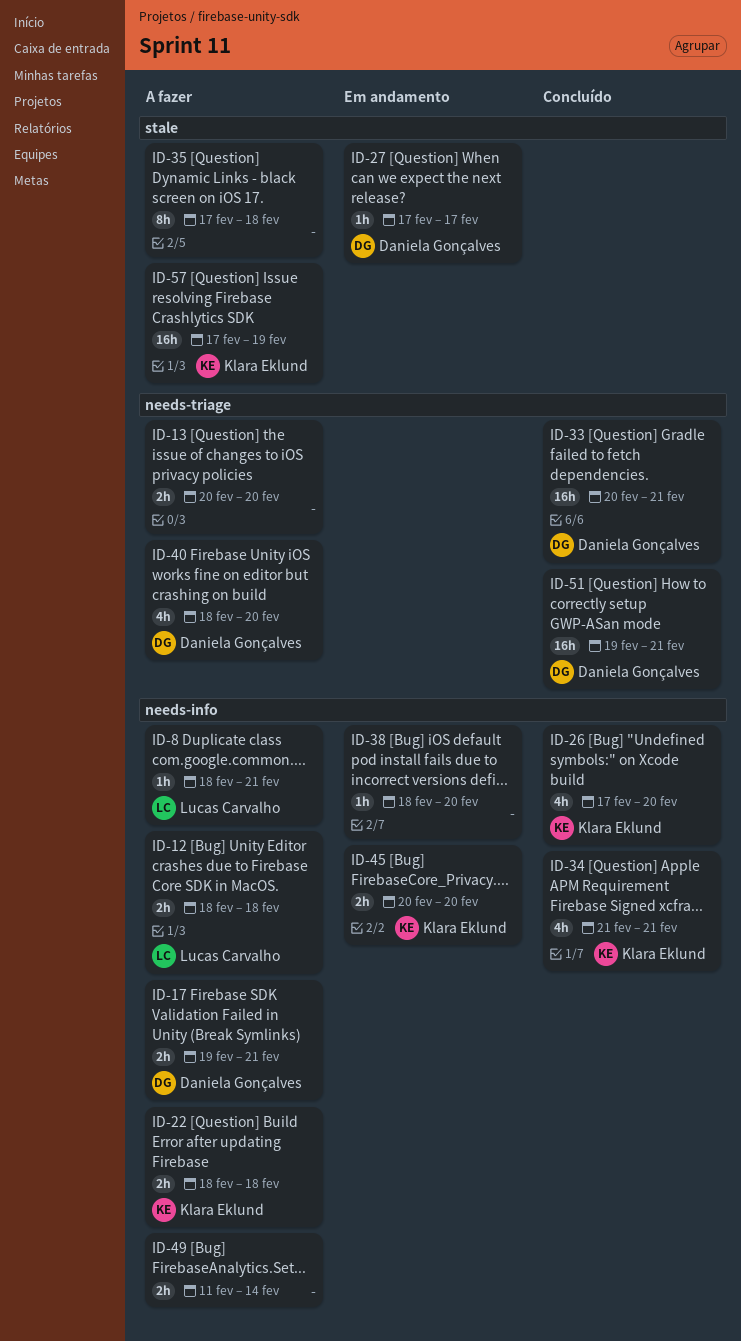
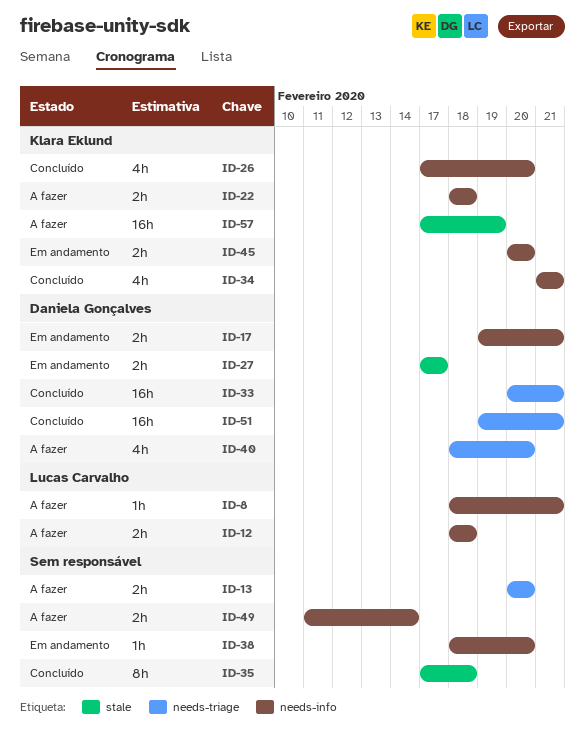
ID-17, status: A fazer -> Em andamento
ID-27, estimate: 1h -> 2h
ID-35, status: A fazer -> Concluído

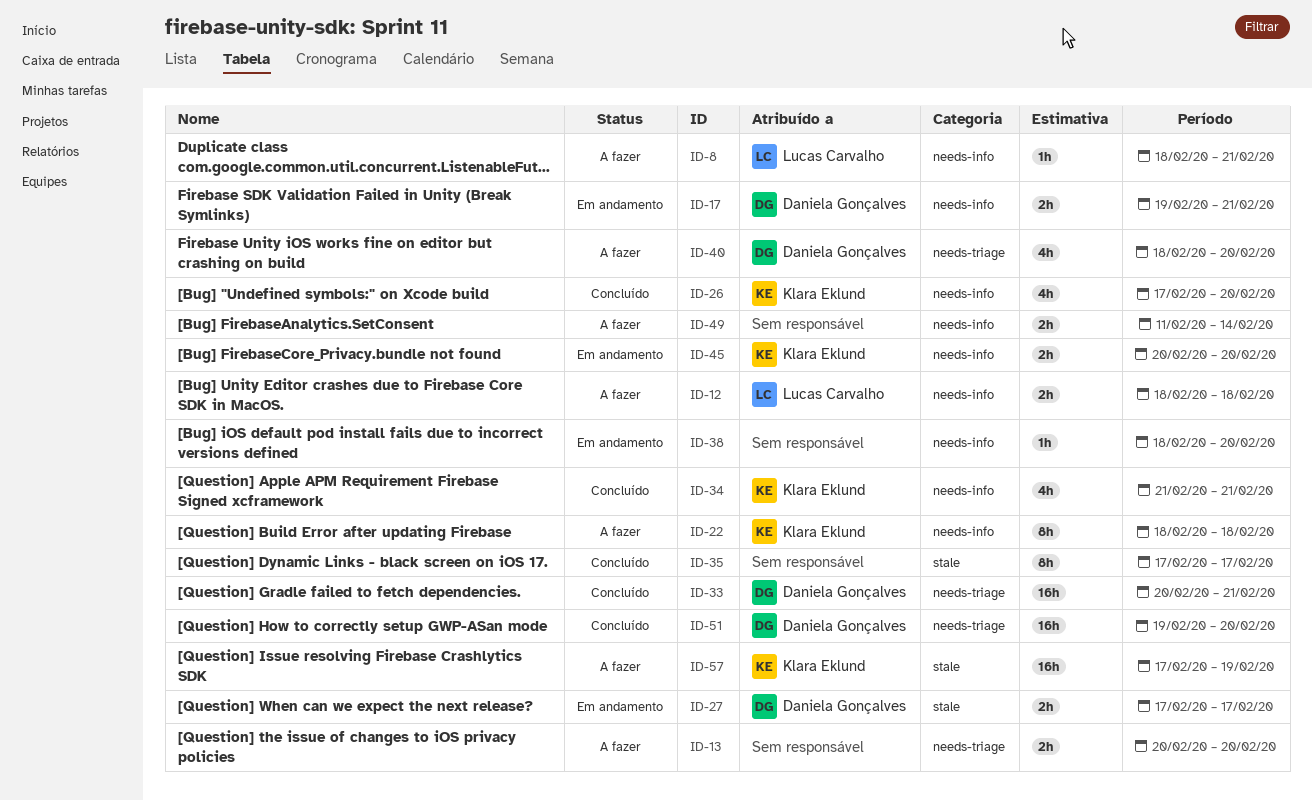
ID-22, estimate: 2h -> 8h
ID-35, due: Feb 18 -> Feb 17
ID-51, due: Feb 21 -> Feb 20

